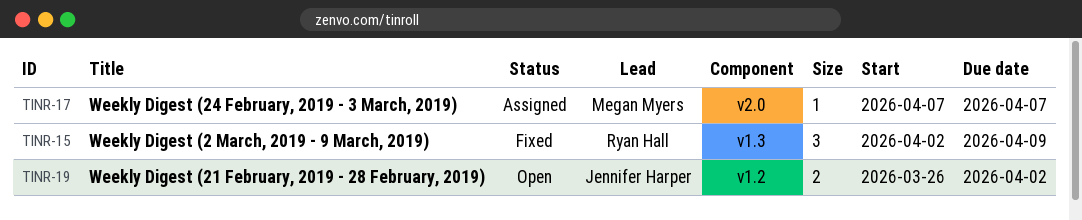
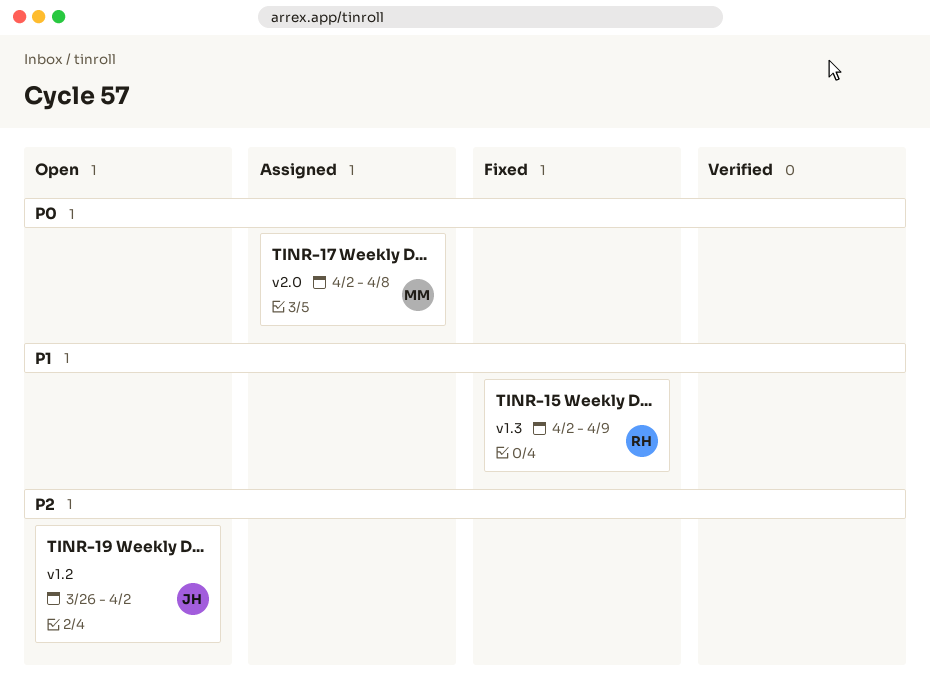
TINR-17, start: Apr 7 -> Apr 2
TINR-17, due: Apr 7 -> Apr 8

